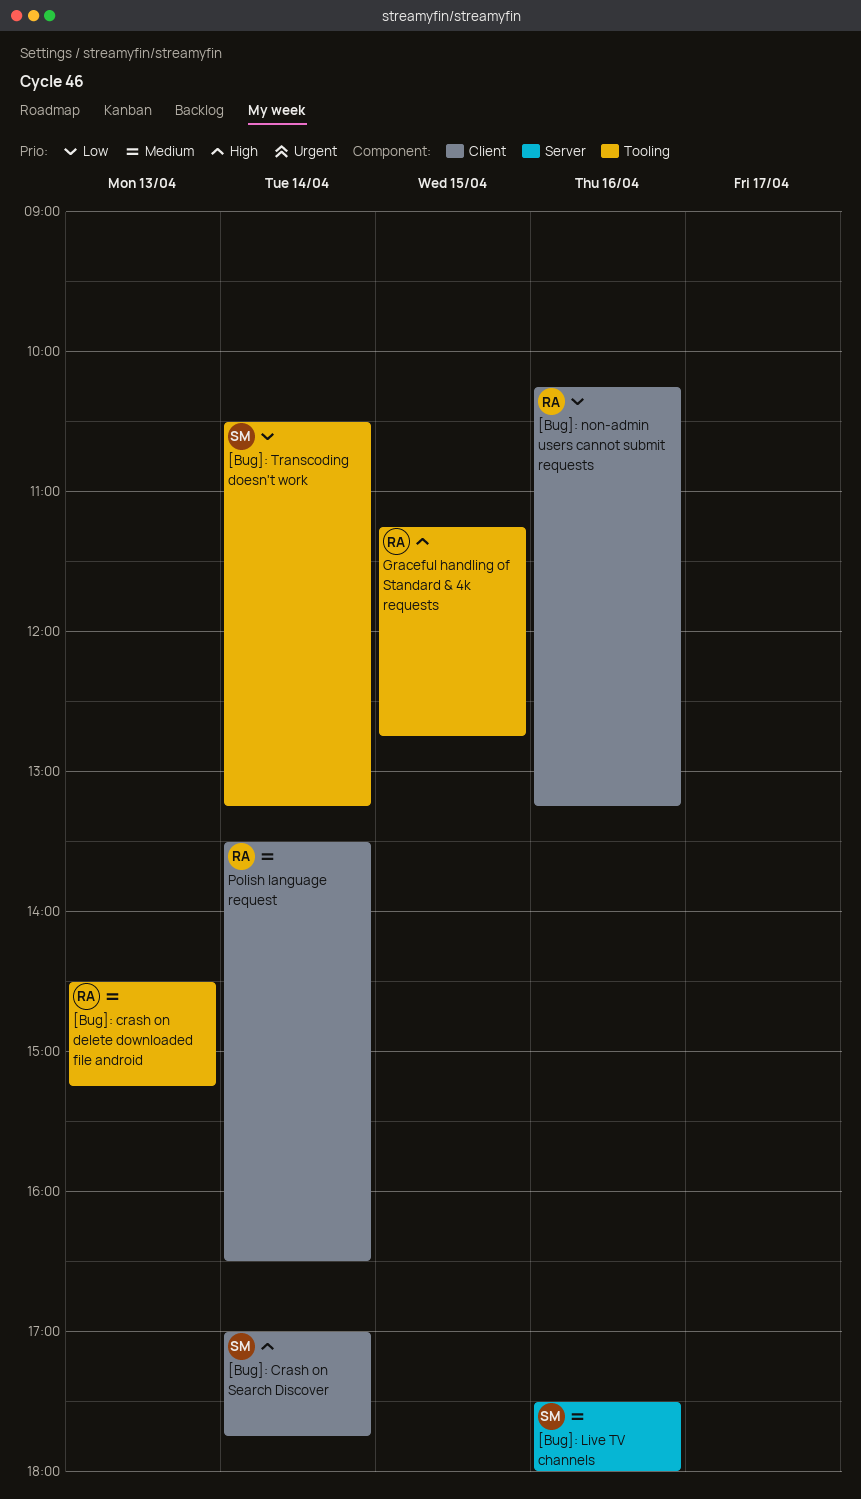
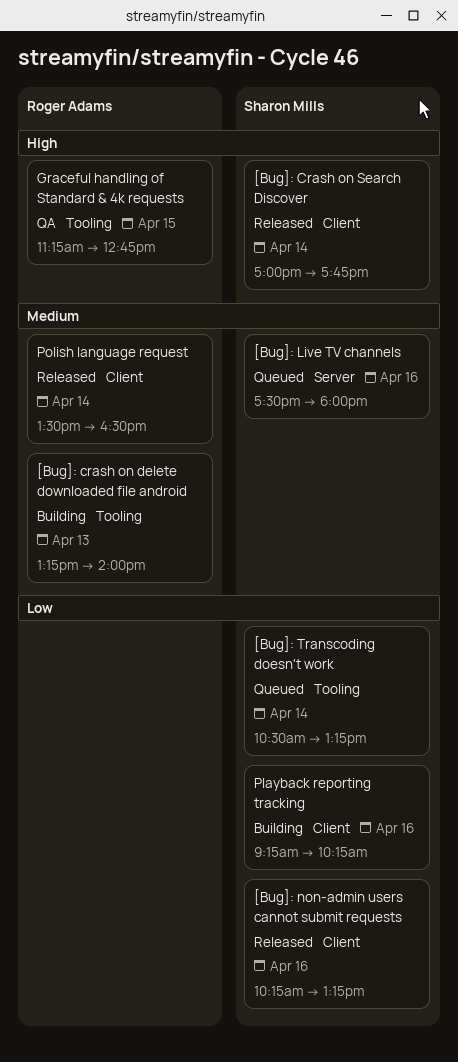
[Bug]: crash on delete downloaded file android, begins: 14:30 -> 13:15
[Bug]: crash on delete downloaded file android, ends: 15:15 -> 14:00
[Bug]: non-admin users cannot submit requests, owner: Roger Adams -> Sharon Mills
Playback reporting tracking: none -> present

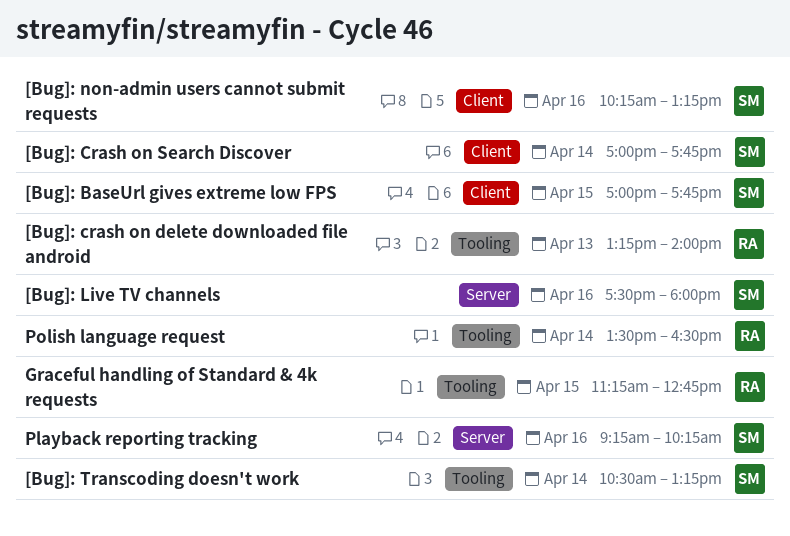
[Bug]: BaseUrl gives extreme low FPS: none -> present
Playback reporting tracking, label: Client -> Server
Polish language request, label: Client -> Tooling

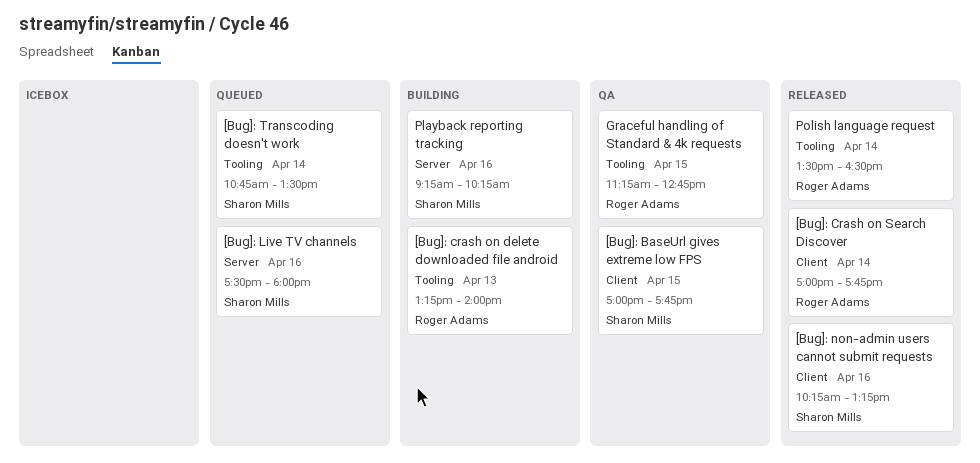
[Bug]: Crash on Search Discover, owner: Sharon Mills -> Roger Adams
[Bug]: Transcoding doesn't work, begins: 10:30 -> 10:45
[Bug]: Transcoding doesn't work, ends: 13:15 -> 13:30

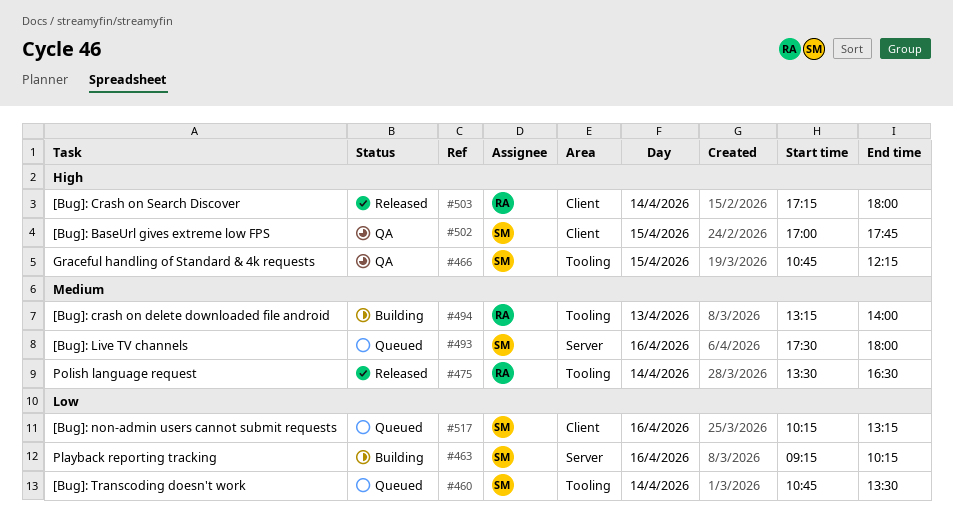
[Bug]: Crash on Search Discover, begins: 17:00 -> 17:15
[Bug]: Crash on Search Discover, ends: 17:45 -> 18:00
[Bug]: non-admin users cannot submit requests, status: Released -> Queued
Graceful handling of Standard & 4k requests, owner: Roger Adams -> Sharon Mills
Graceful handling of Standard & 4k requests, begins: 11:15 -> 10:45
Graceful handling of Standard & 4k requests, ends: 12:45 -> 12:15

